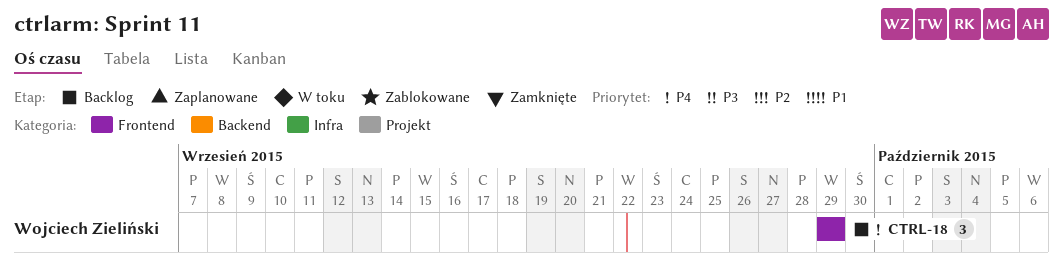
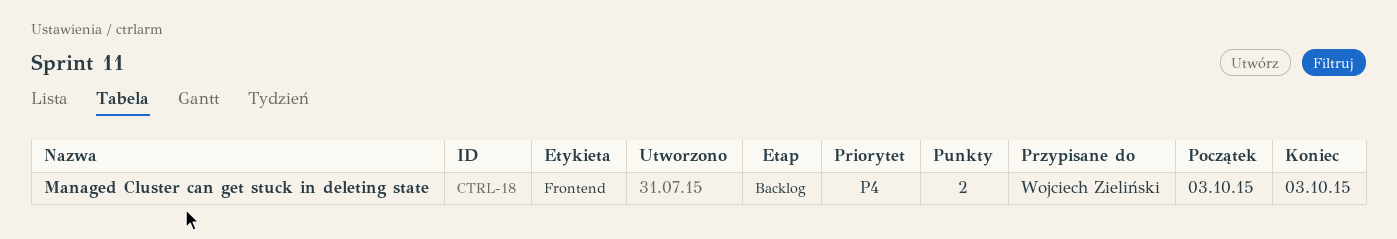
CTRL-18, estimate: 3 -> 2
CTRL-18, start: Sep 29 -> Oct 3
CTRL-18, due: Sep 29 -> Oct 3

